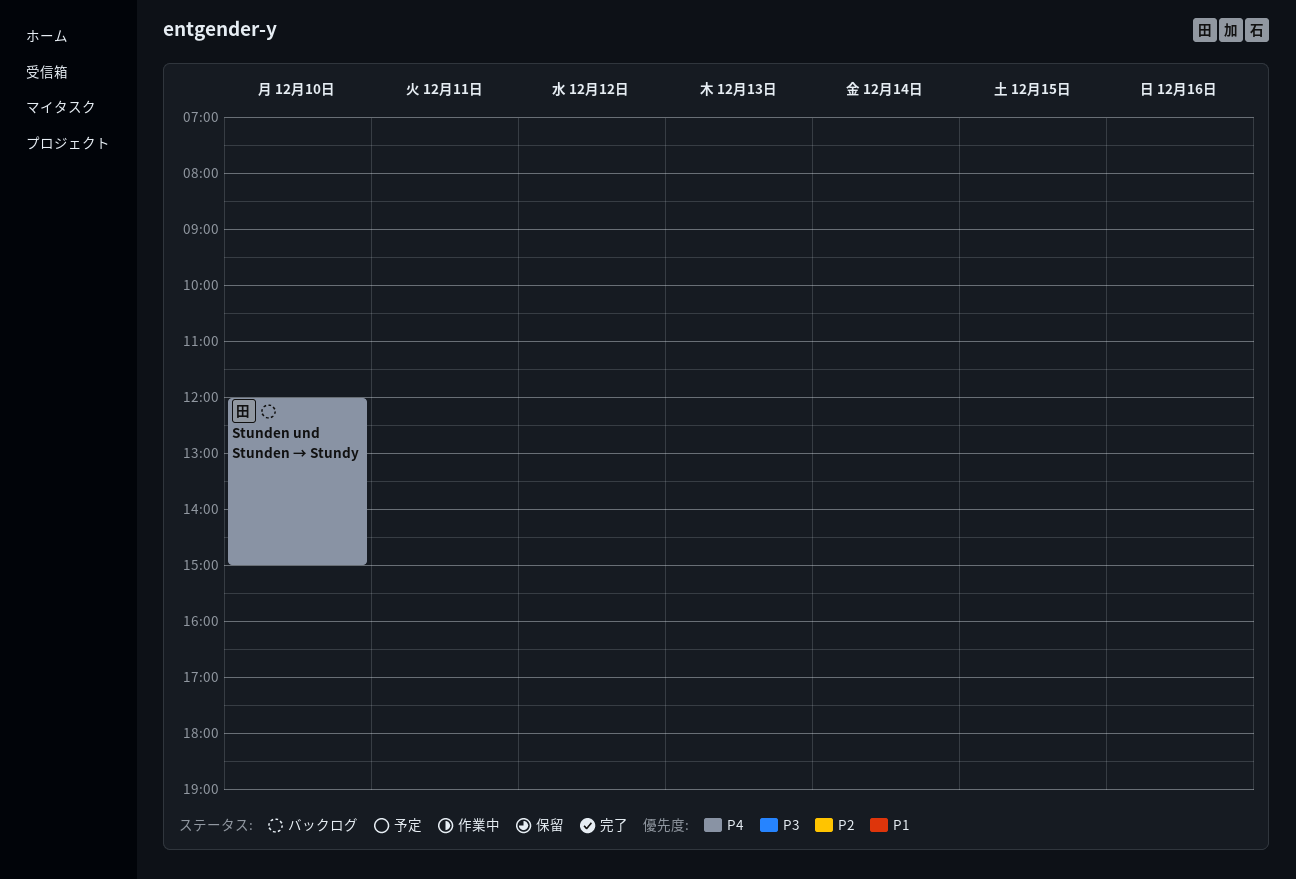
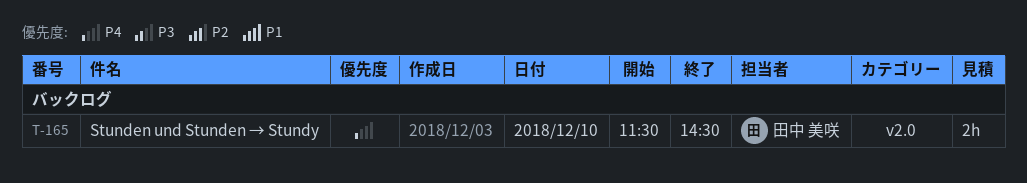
Stunden und Stunden → Stundy, begins: 12:00 -> 11:30
Stunden und Stunden → Stundy, ends: 15:00 -> 14:30

